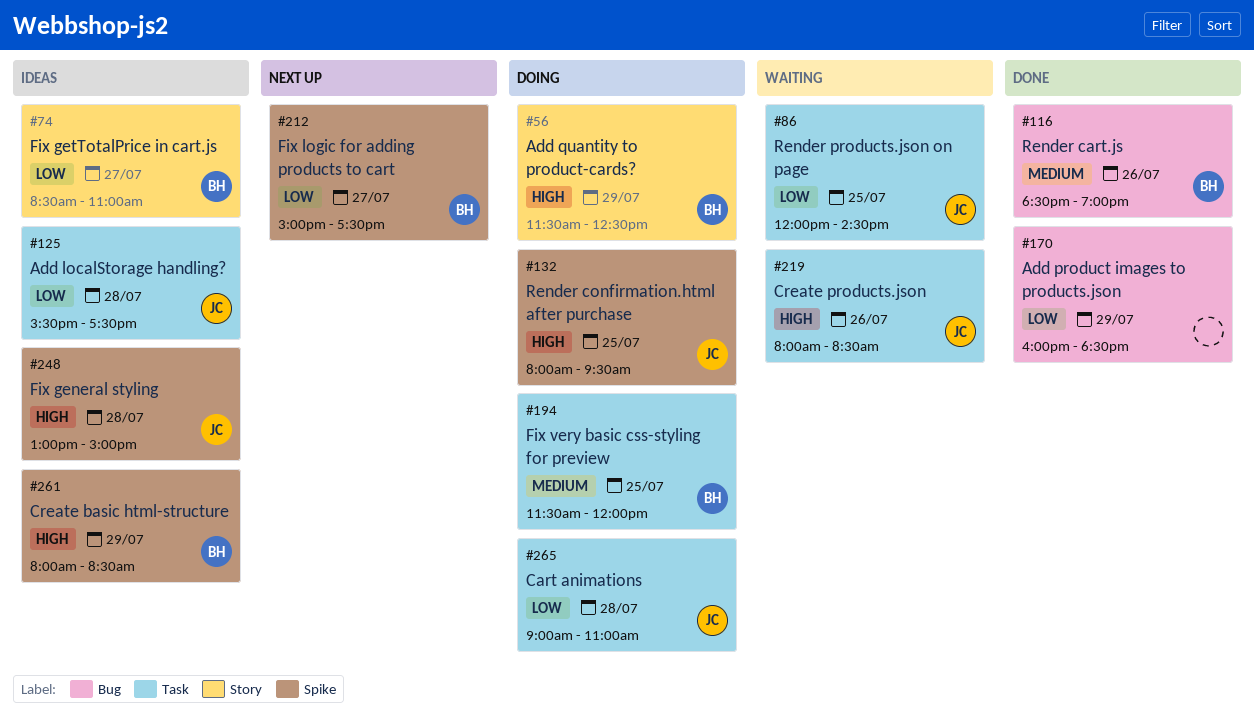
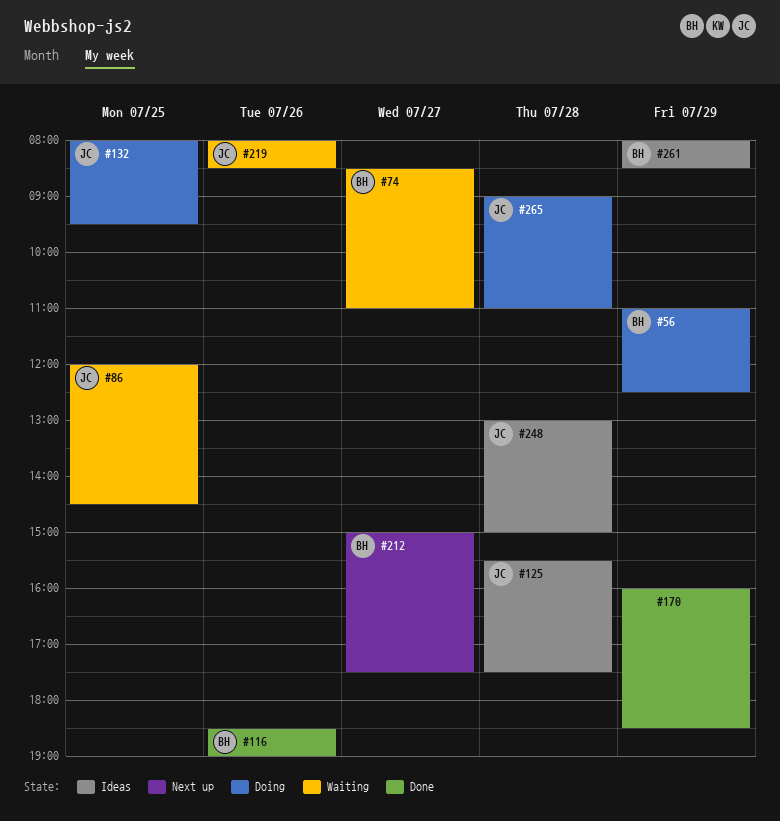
#56, begins: 11:30 -> 11:00
#74, status: Ideas -> Waiting
#194: present -> none

